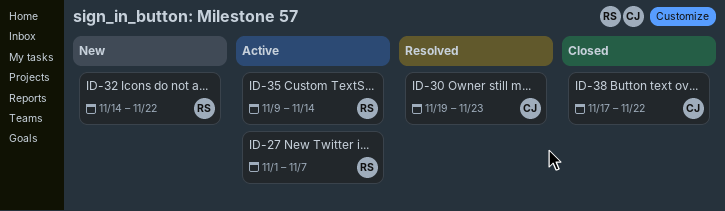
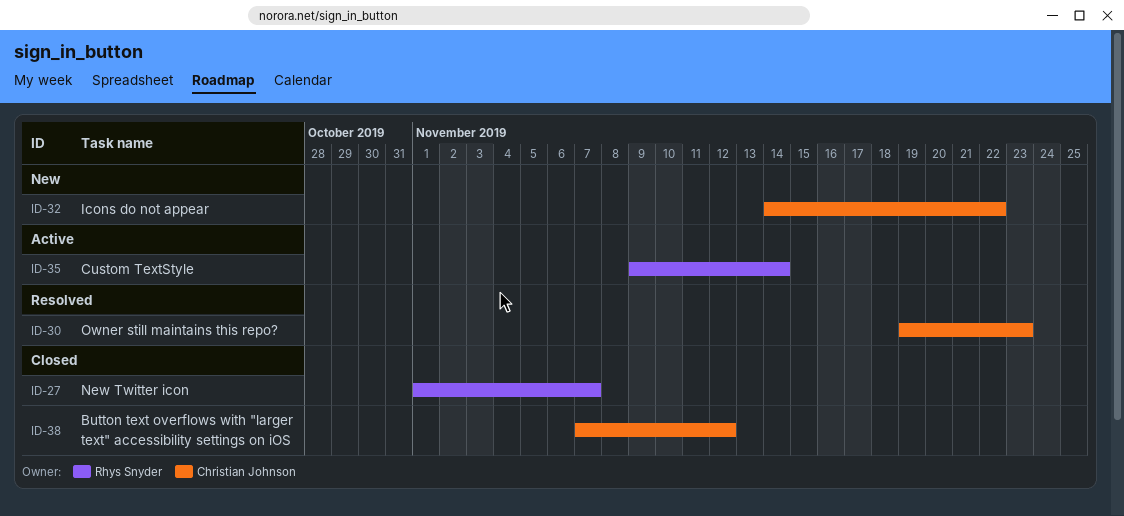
ID-27, status: Active -> Closed
ID-32, owner: Rhys Snyder -> Christian Johnson
ID-38, start: Nov 17 -> Nov 7
ID-38, due: Nov 22 -> Nov 12

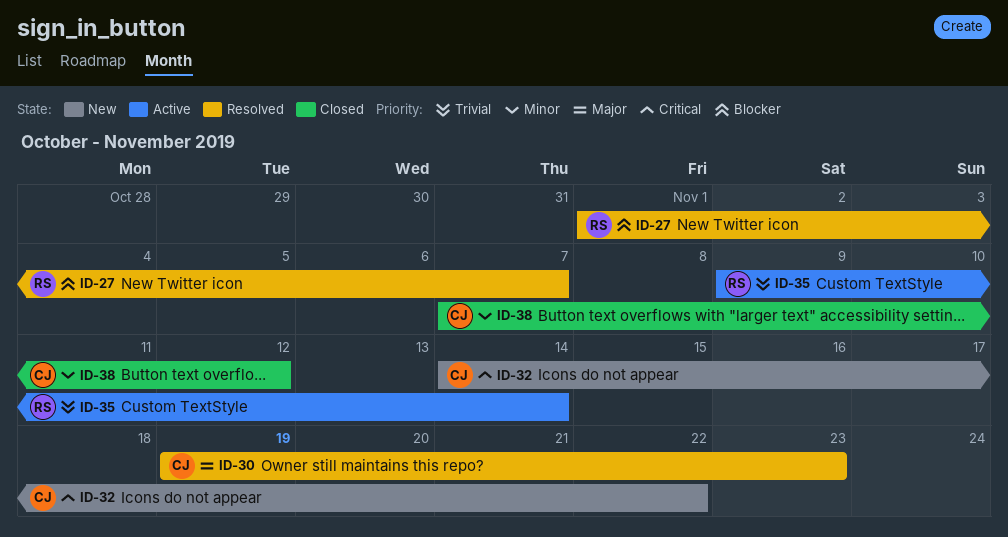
ID-27, status: Closed -> Resolved

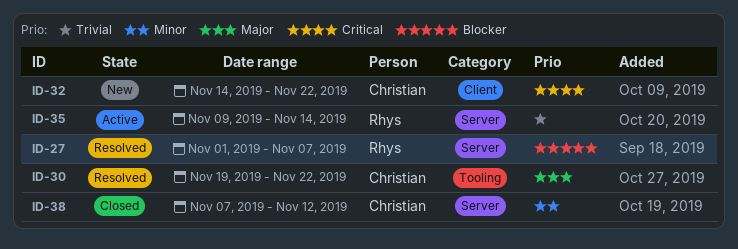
ID-30, due: Nov 23 -> Nov 22

